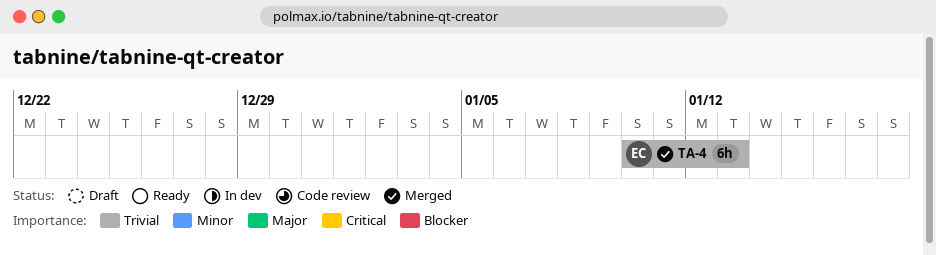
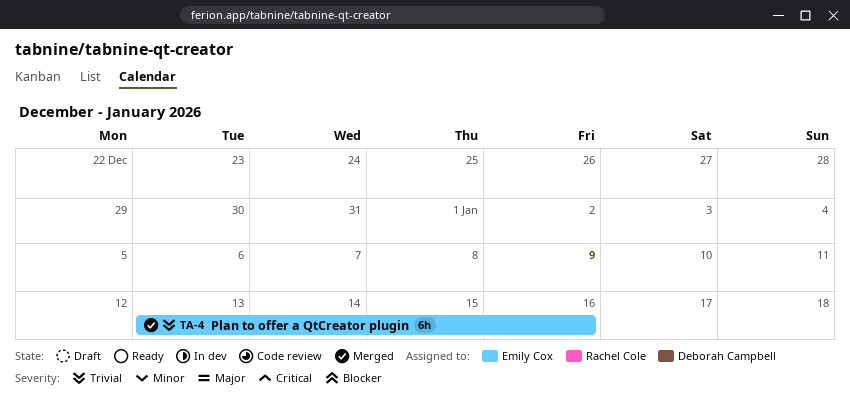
TA-4, start: Jan 10 -> Jan 13
TA-4, due: Jan 13 -> Jan 16

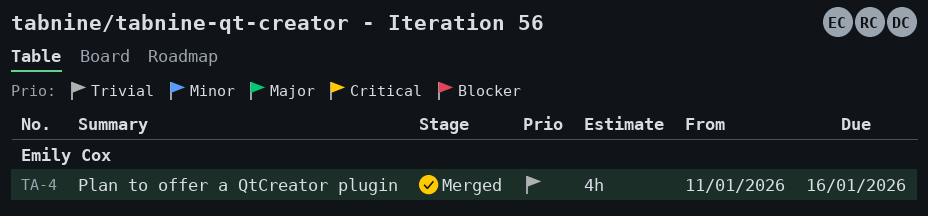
TA-4, estimate: 6h -> 4h
TA-4, start: Jan 13 -> Jan 11

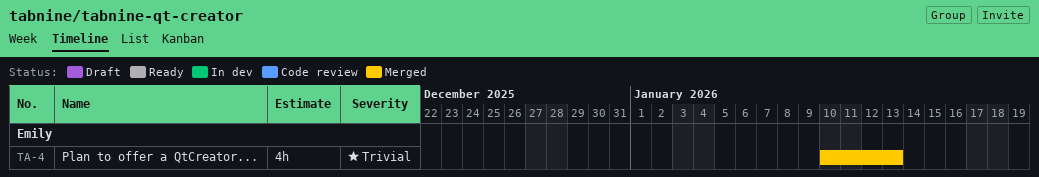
TA-4, start: Jan 11 -> Jan 10
TA-4, due: Jan 16 -> Jan 13

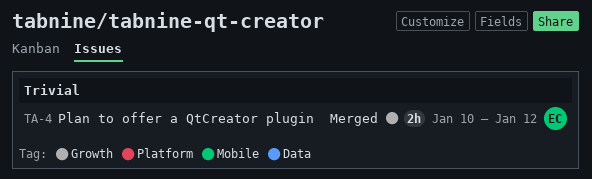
TA-4, estimate: 4h -> 2h
TA-4, due: Jan 13 -> Jan 12

